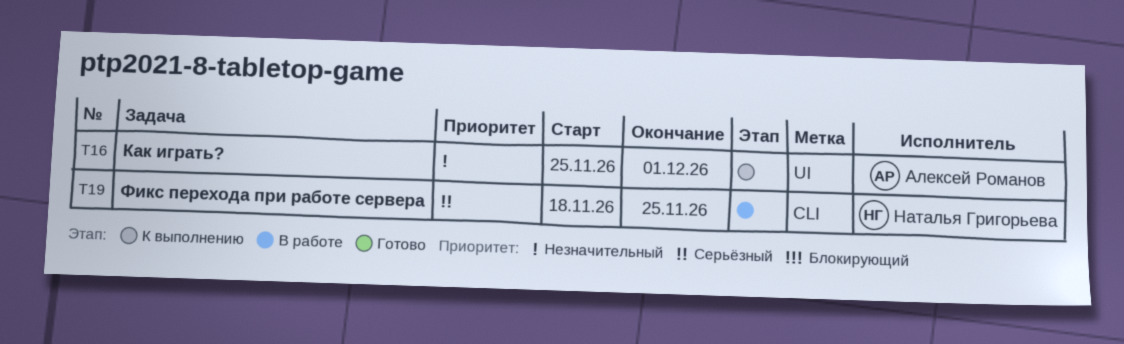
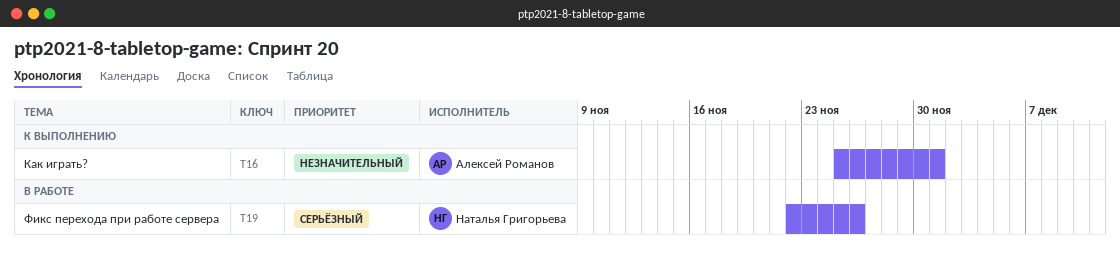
T19, start: Nov 18 -> Nov 22
T19, due: Nov 25 -> Nov 26

